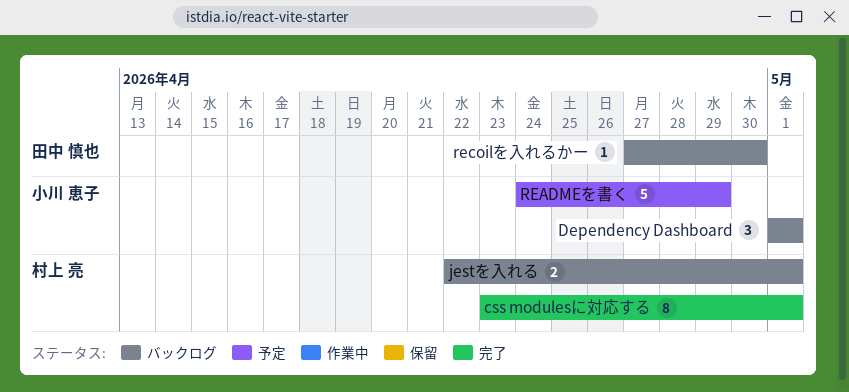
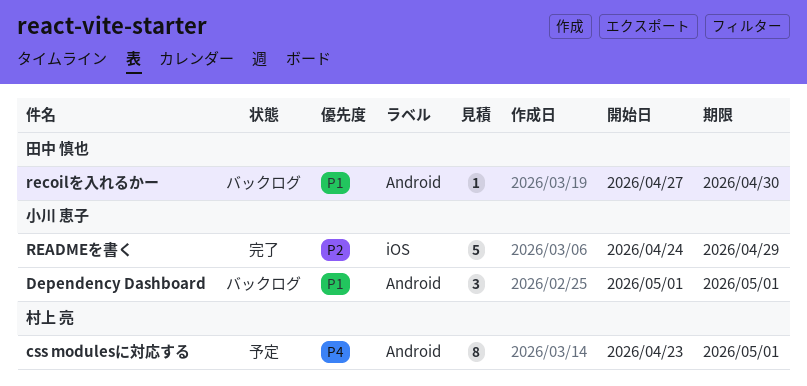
css modulesに対応する, status: 完了 -> 予定
jestを入れる: present -> none
READMEを書く, status: 予定 -> 完了

